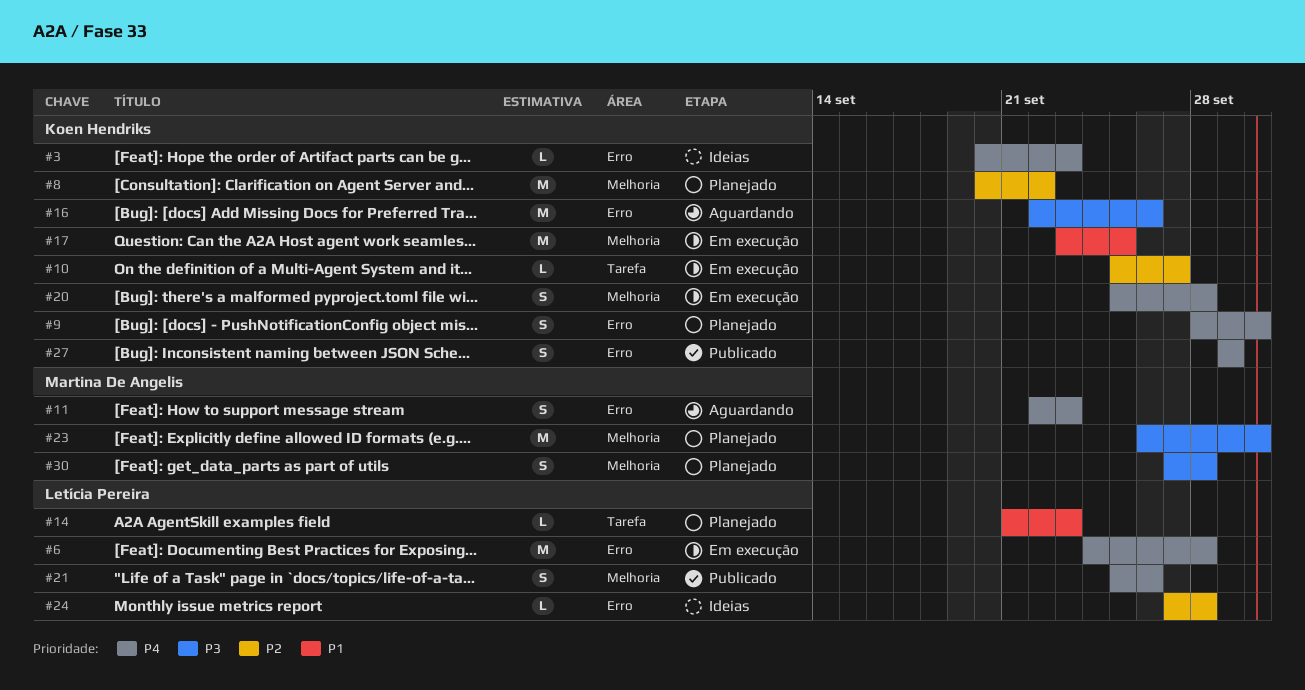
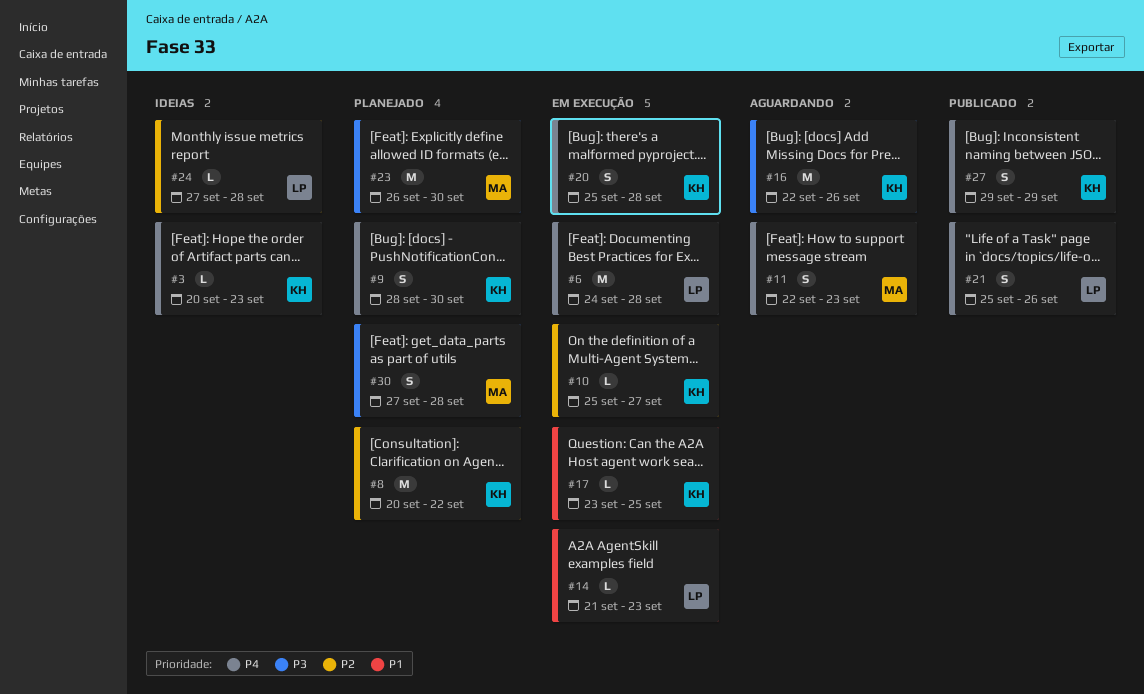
#14, status: Planejado -> Em execução
#17, estimate: M -> L

